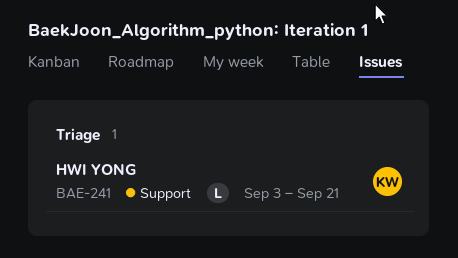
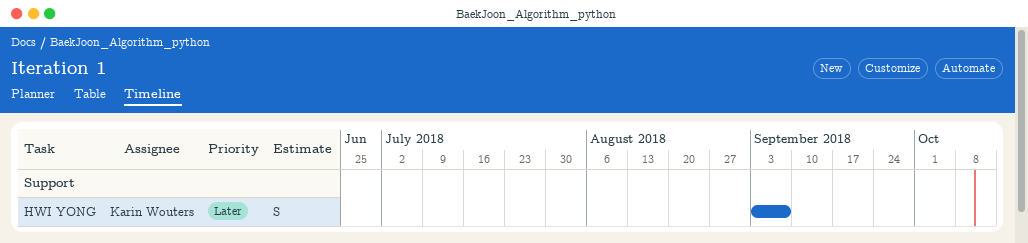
HWI YONG, estimate: L -> S
HWI YONG, due: Sep 21 -> Sep 7

